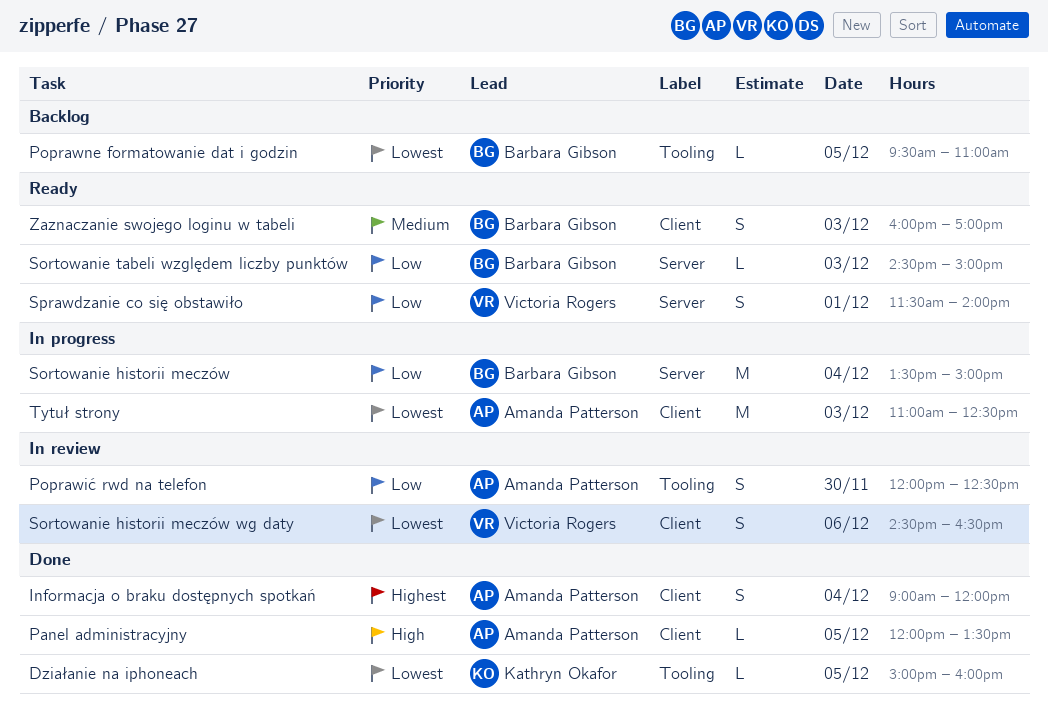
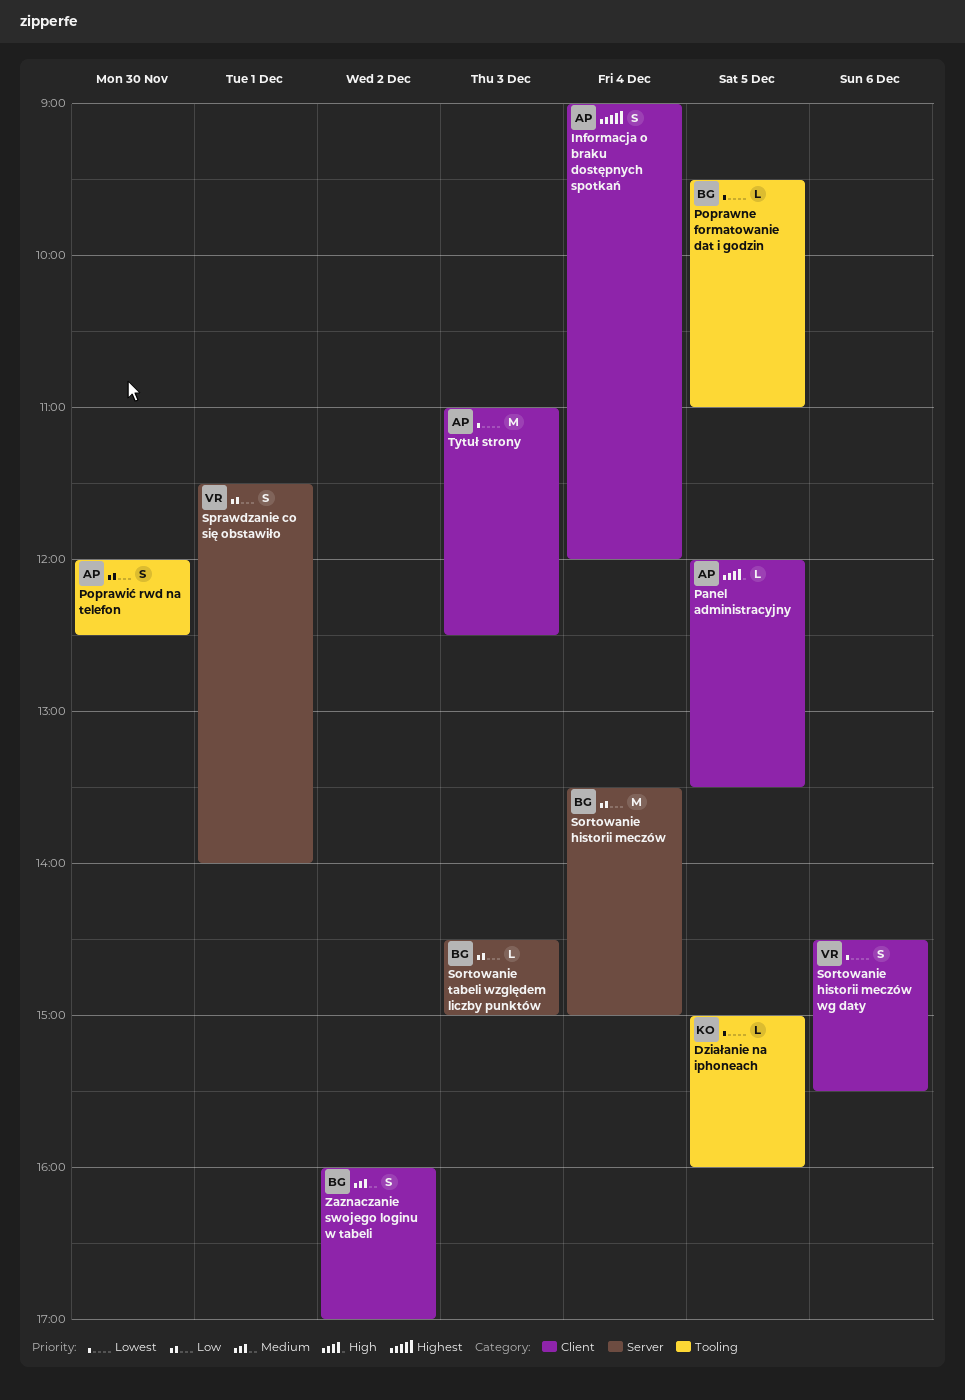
Sortowanie historii meczów wg daty, ends: 16:30 -> 15:30
Zaznaczanie swojego loginu w tabeli, day: Dec 3 -> Dec 2

